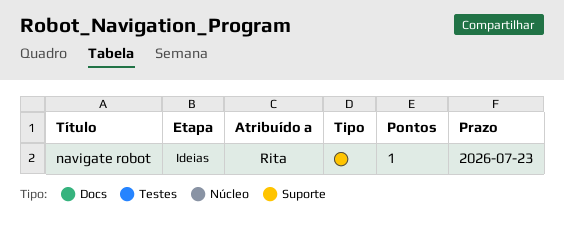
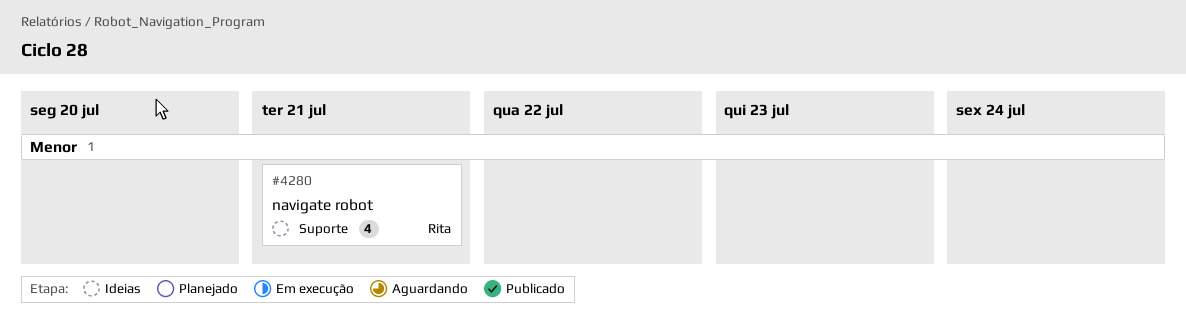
navigate robot, estimate: 1 -> 4
navigate robot, due: Jul 23 -> Jul 21

